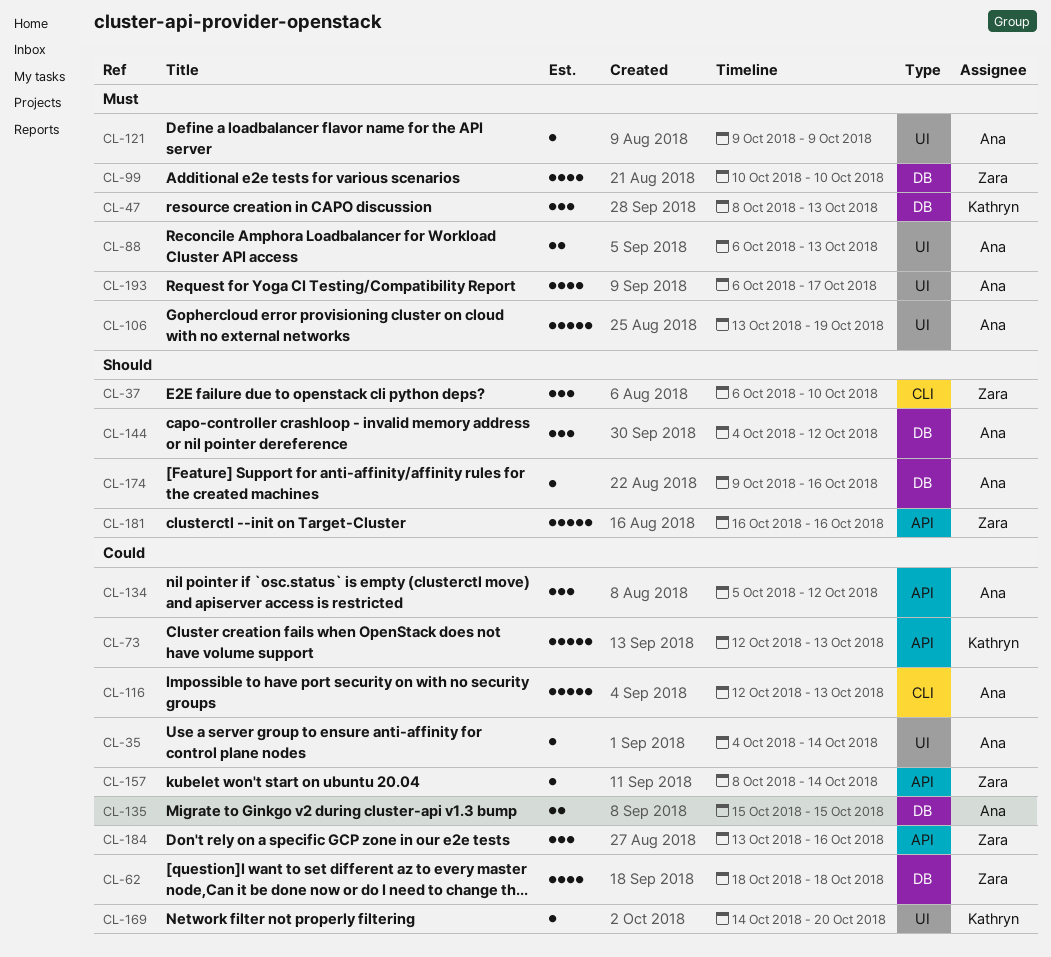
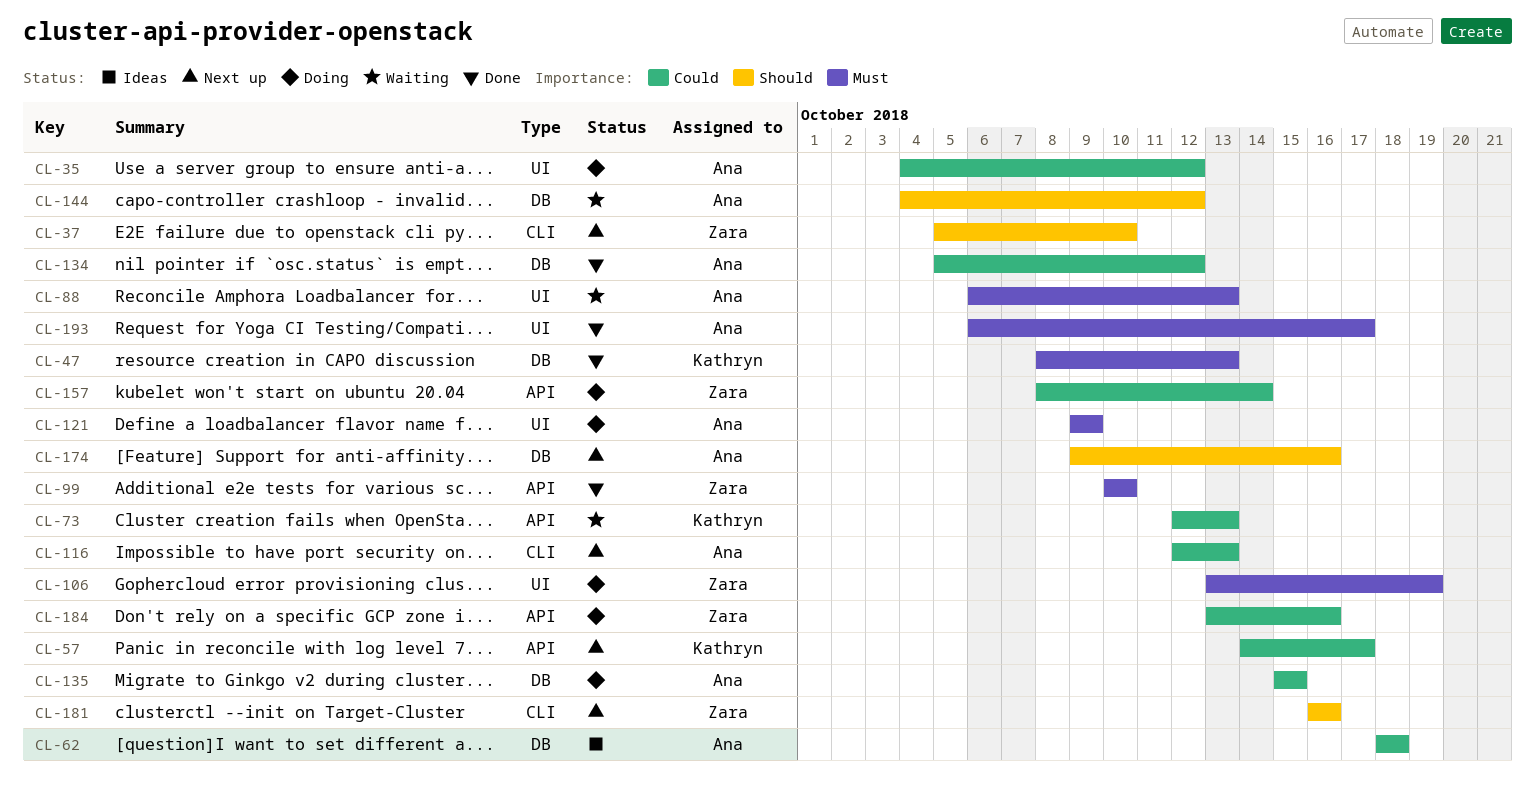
CL-35, due: Oct 14 -> Oct 12
CL-37, start: Oct 6 -> Oct 5
CL-57: none -> present
CL-62, owner: Zara -> Ana
CL-99, label: DB -> API
CL-106, owner: Ana -> Zara
CL-134, label: API -> DB
CL-169: present -> none
CL-181, label: API -> CLI

